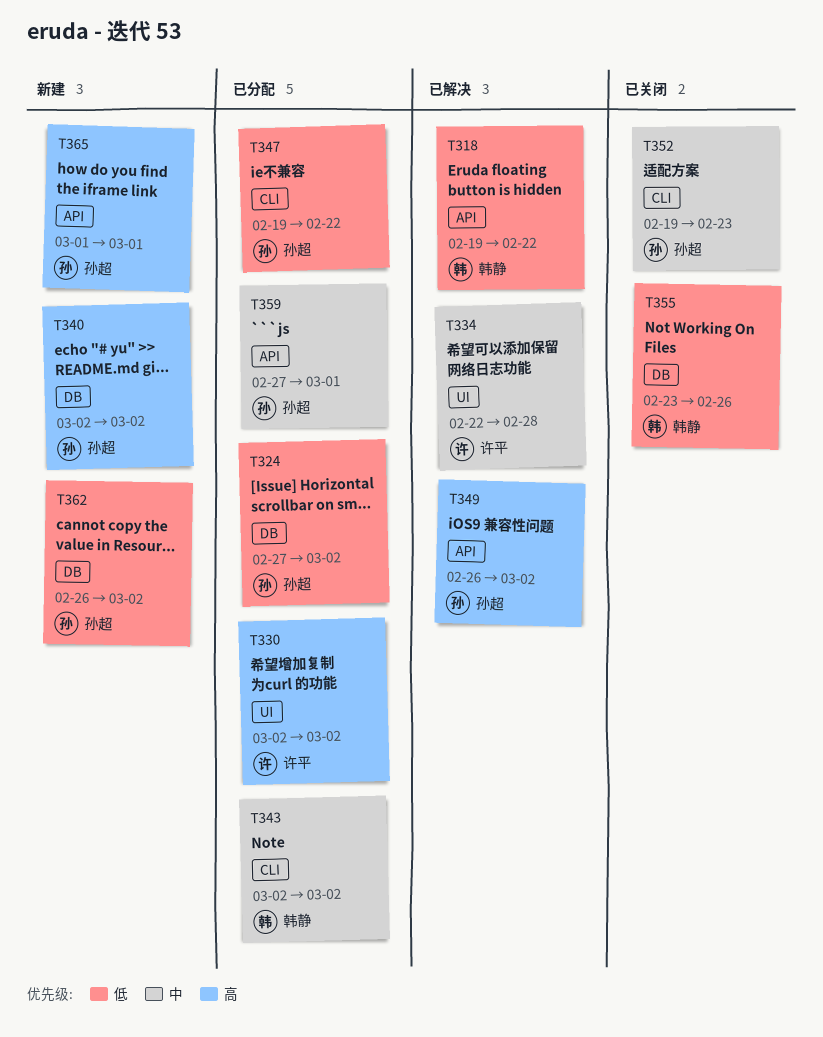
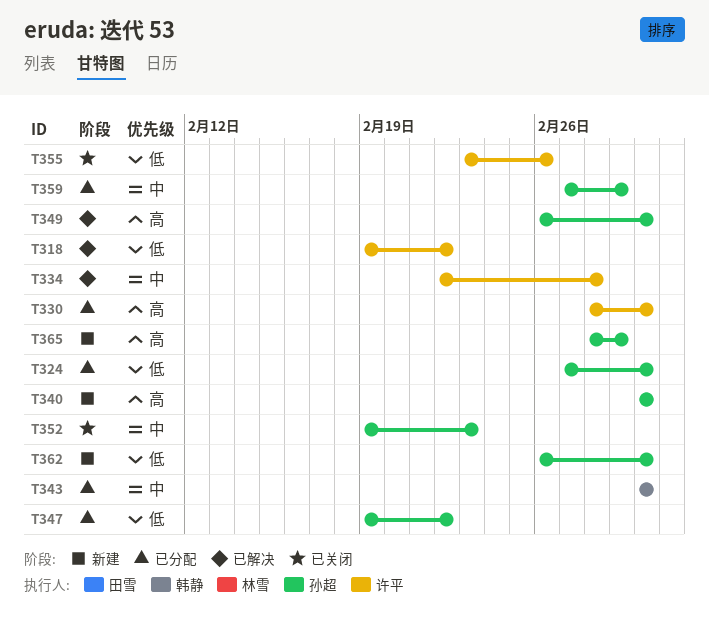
T318, owner: 韩静 -> 许平
T330, start: Mar 2 -> Feb 28
T355, owner: 韩静 -> 许平
T365, start: Mar 1 -> Feb 28

